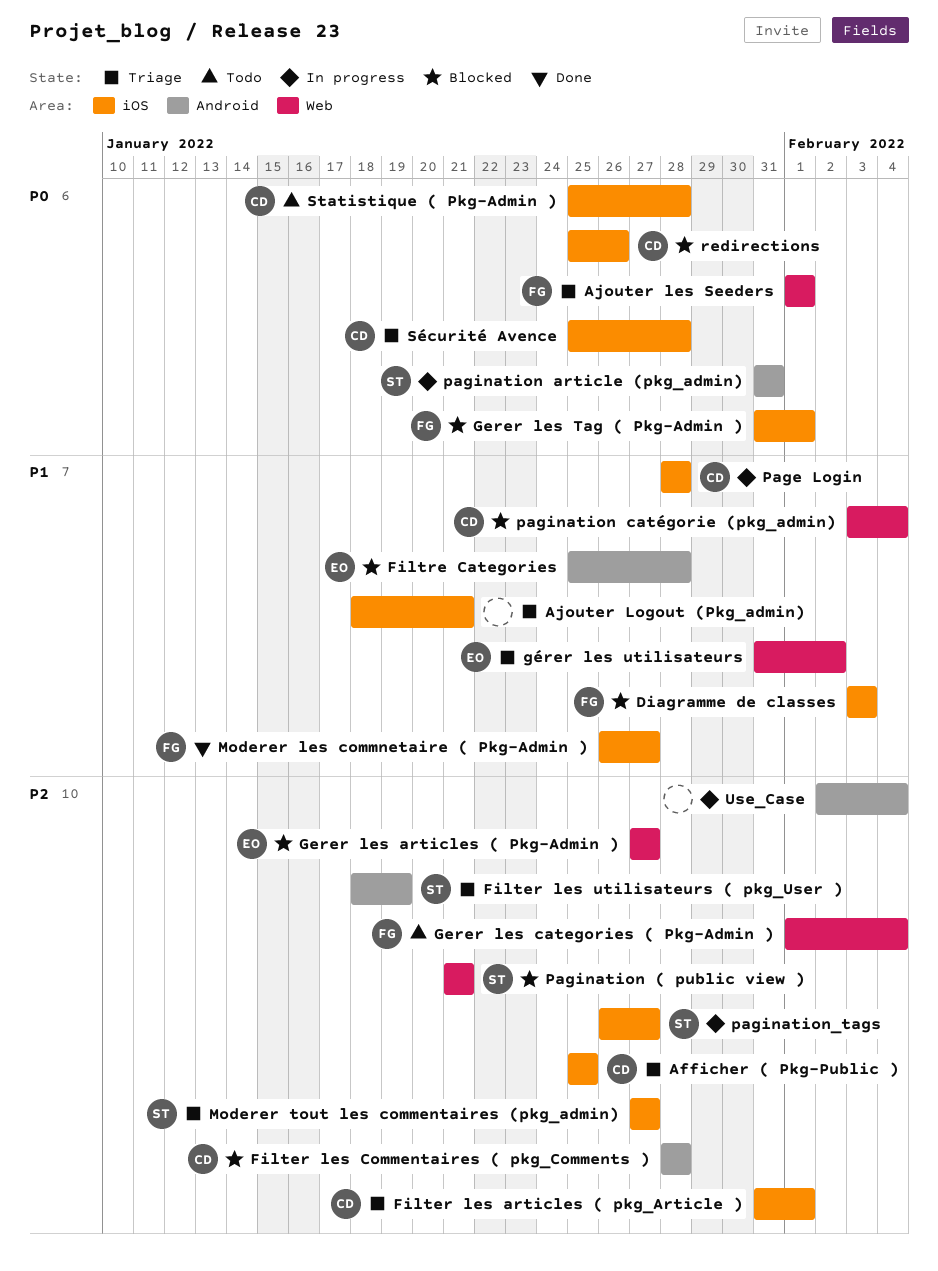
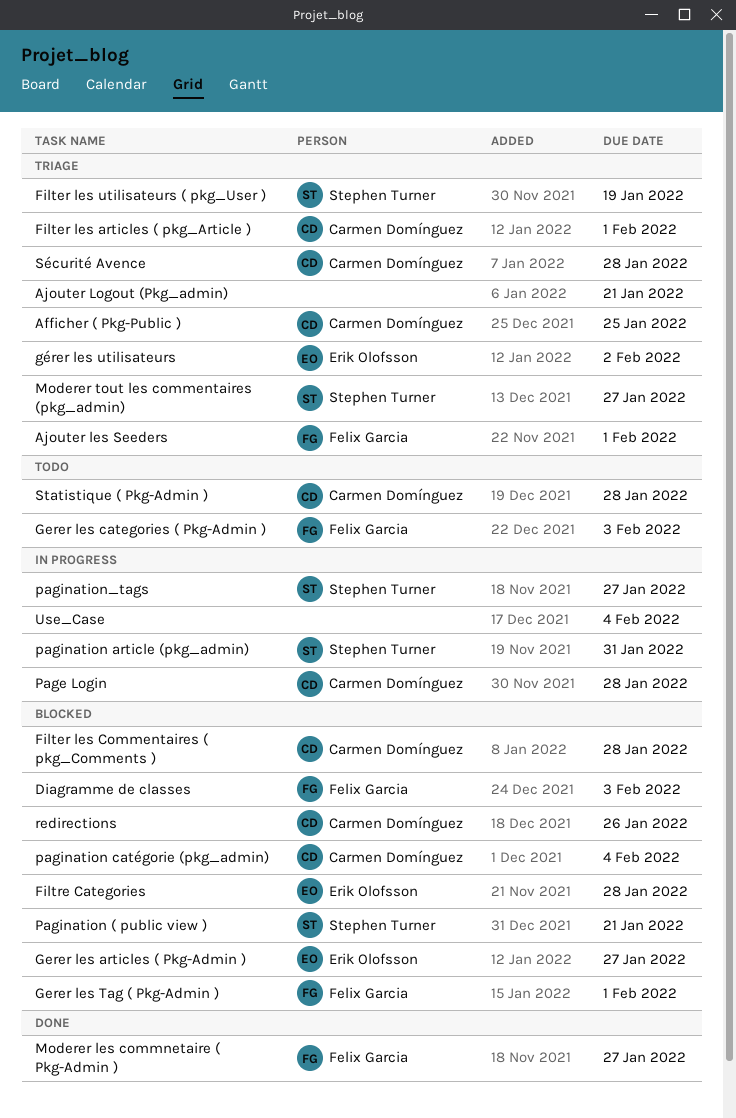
Gerer les categories ( Pkg-Admin ), due: Feb 4 -> Feb 3

